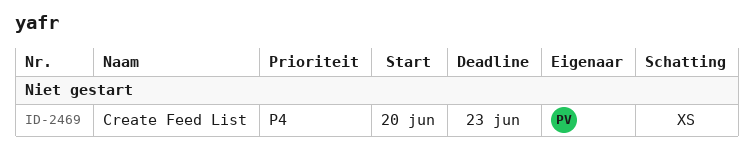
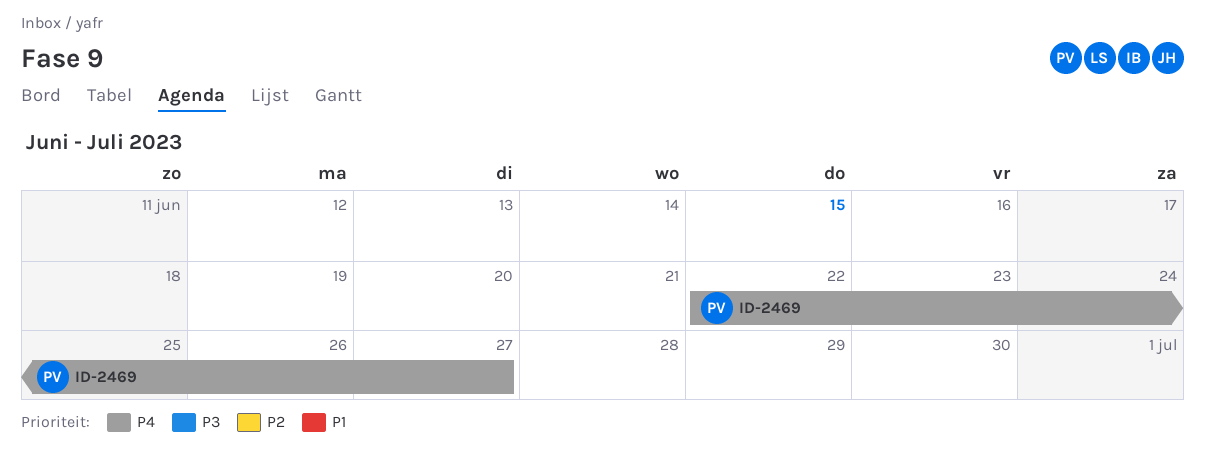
ID-2469, start: Jun 20 -> Jun 22
ID-2469, due: Jun 23 -> Jun 27

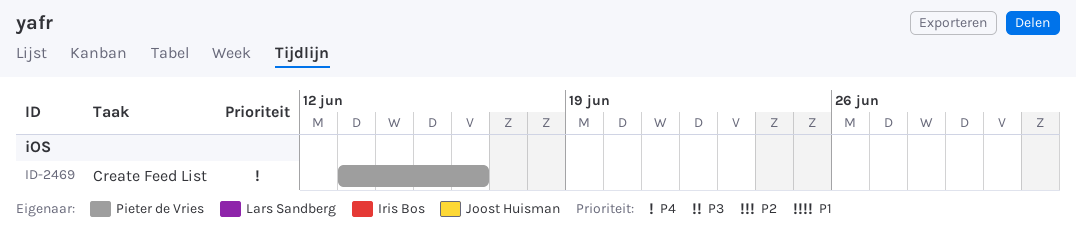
ID-2469, start: Jun 22 -> Jun 13
ID-2469, due: Jun 27 -> Jun 16

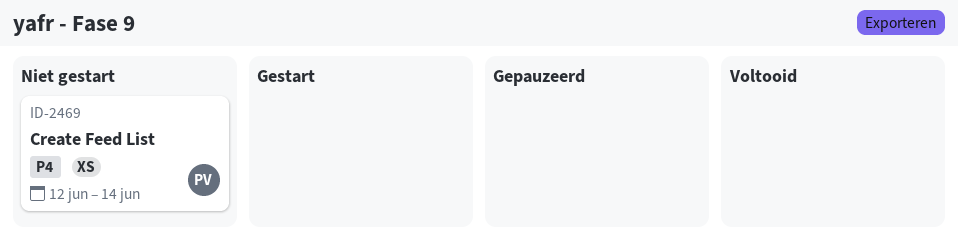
ID-2469, start: Jun 13 -> Jun 12
ID-2469, due: Jun 16 -> Jun 14

